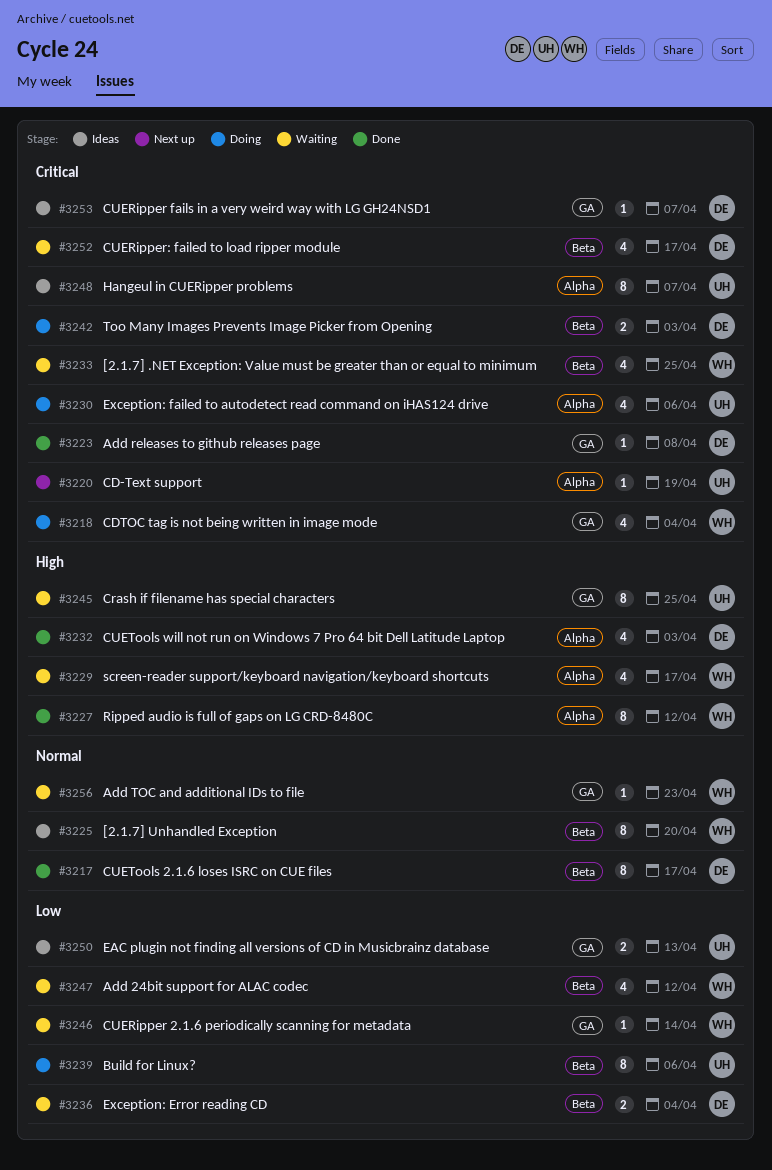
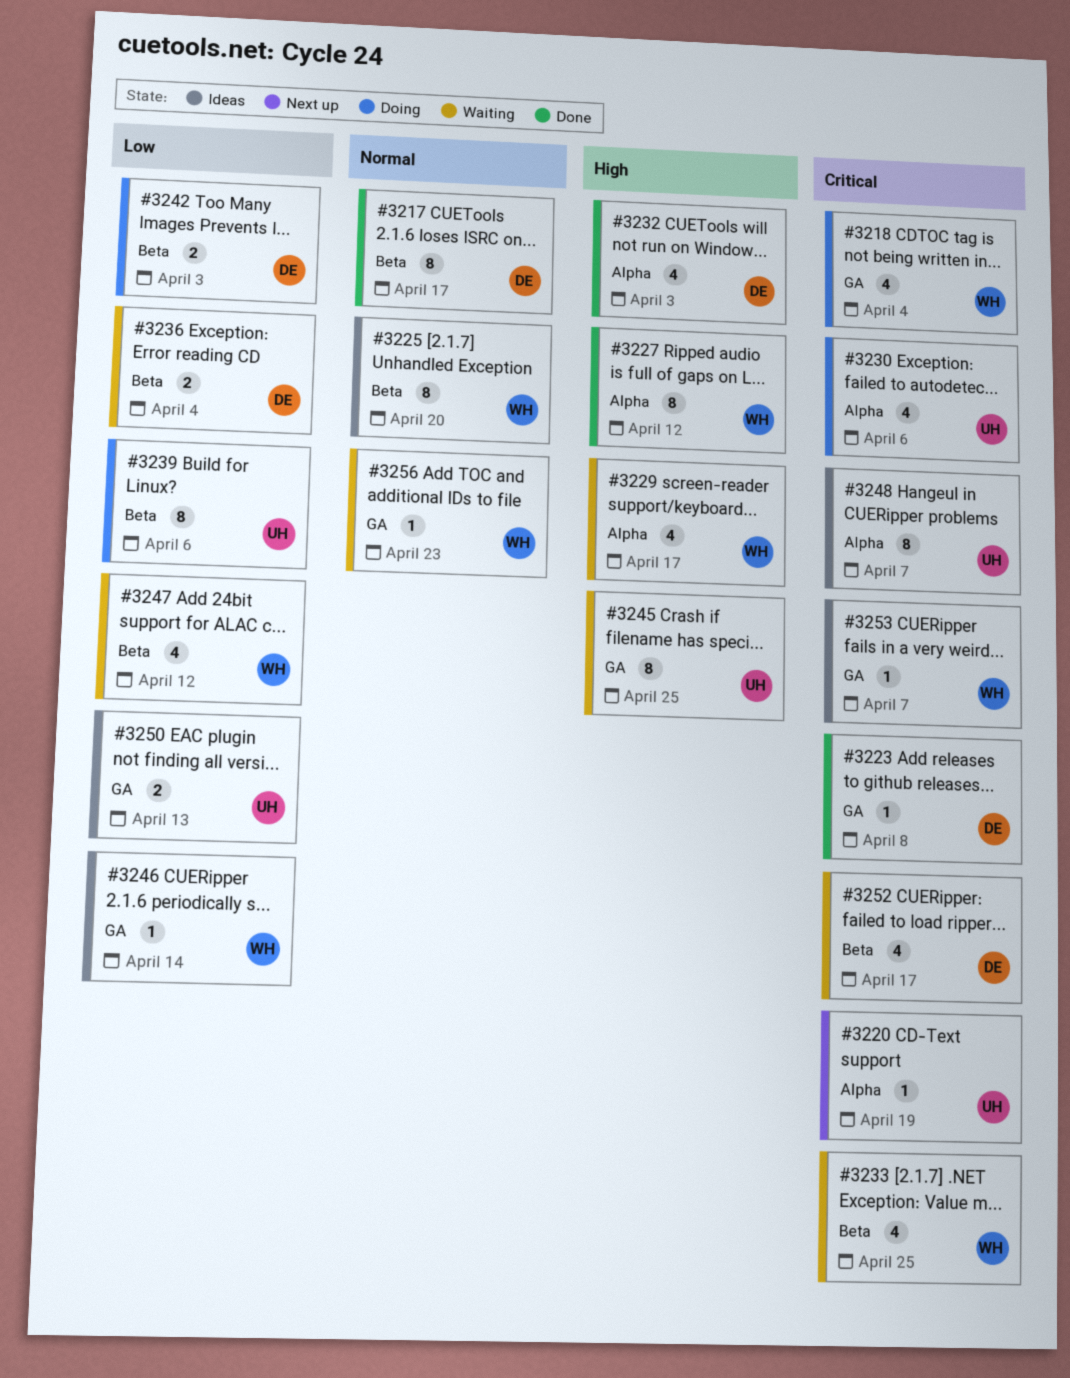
#3242, priority: Critical -> Low
#3246, status: Waiting -> Ideas
#3253, owner: DE -> WH

